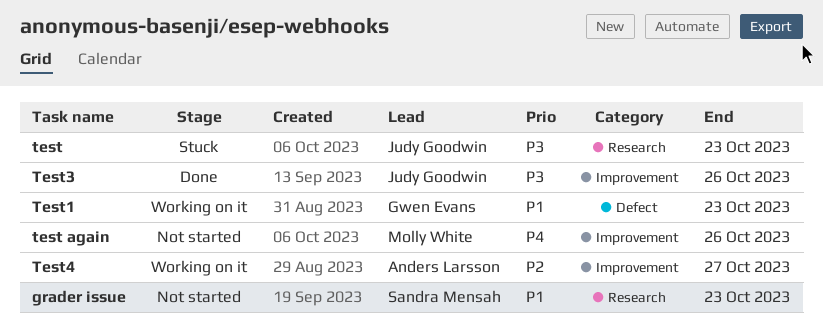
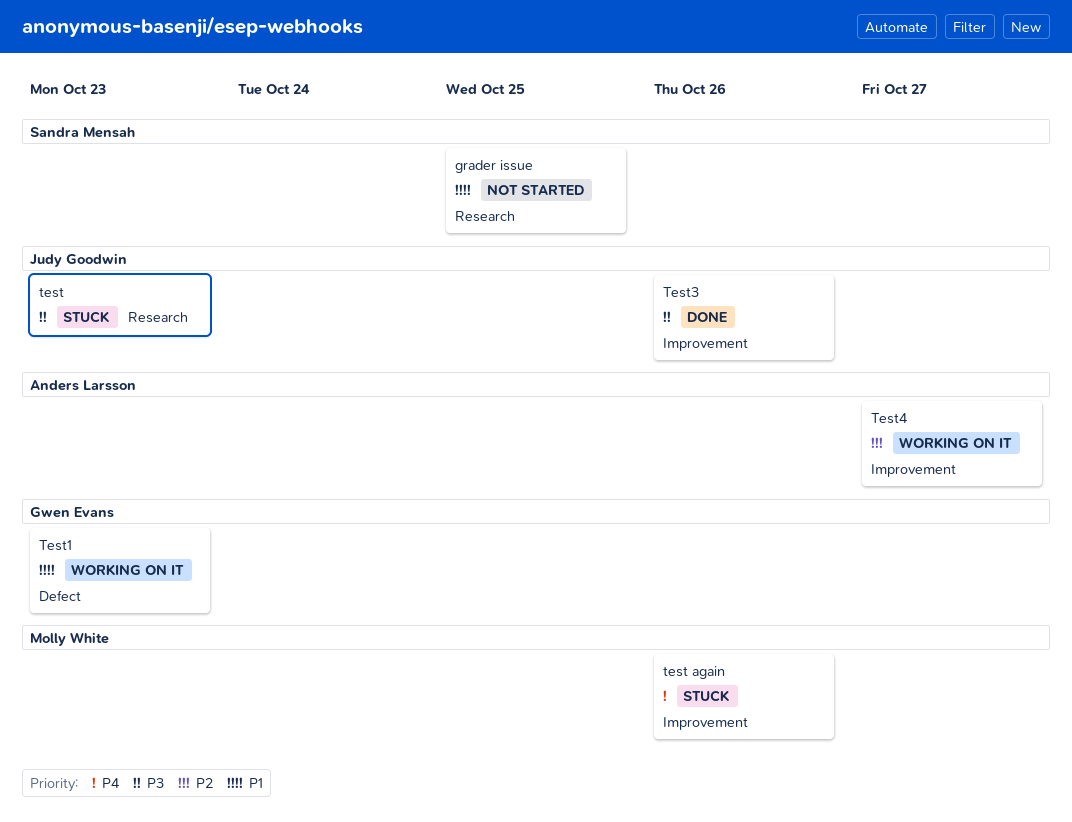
grader issue, due: Oct 23 -> Oct 25
test again, status: Not started -> Stuck

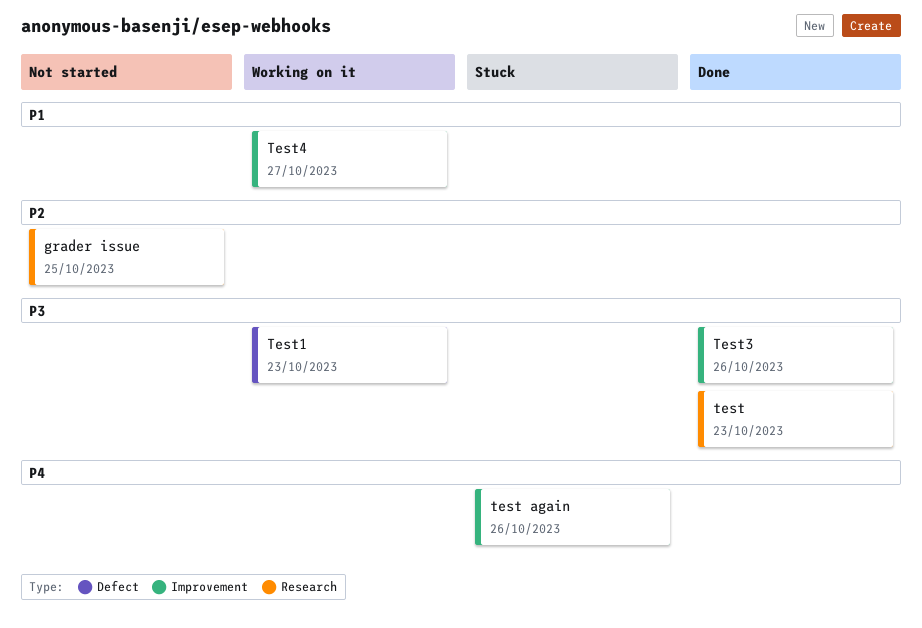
grader issue, priority: P1 -> P2
test, status: Stuck -> Done
Test1, priority: P1 -> P3
Test4, priority: P2 -> P1

